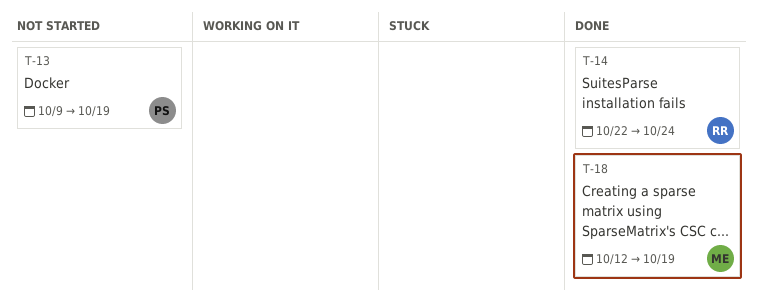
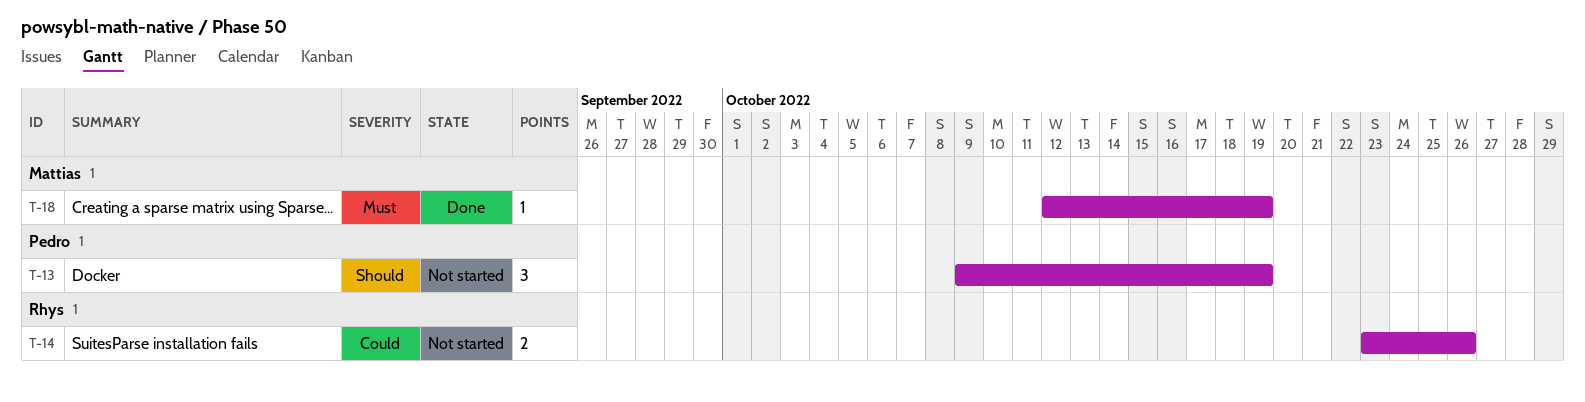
T-14, status: Done -> Not started
T-14, start: Oct 22 -> Oct 23
T-14, due: Oct 24 -> Oct 26

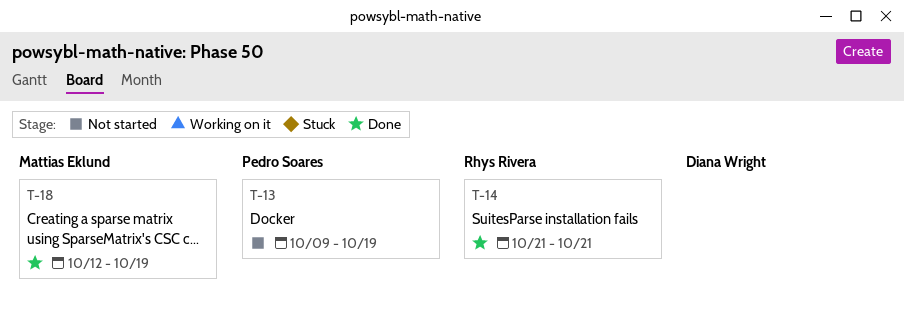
T-14, status: Not started -> Done
T-14, start: Oct 23 -> Oct 21
T-14, due: Oct 26 -> Oct 21

